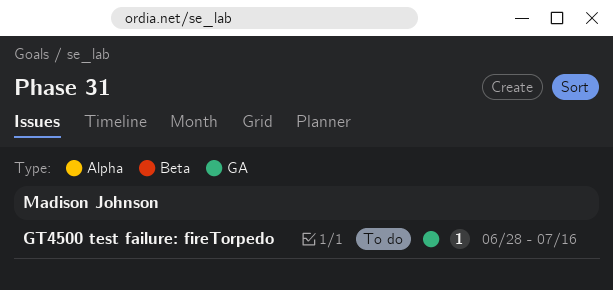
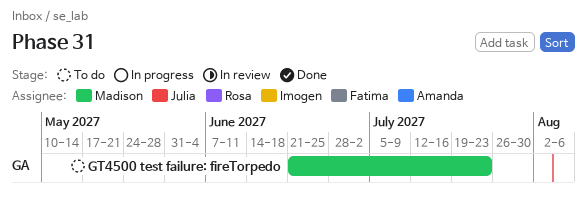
GT4500 test failure: fireTorpedo, start: Jun 28 -> Jun 21
GT4500 test failure: fireTorpedo, due: Jul 16 -> Jul 23

